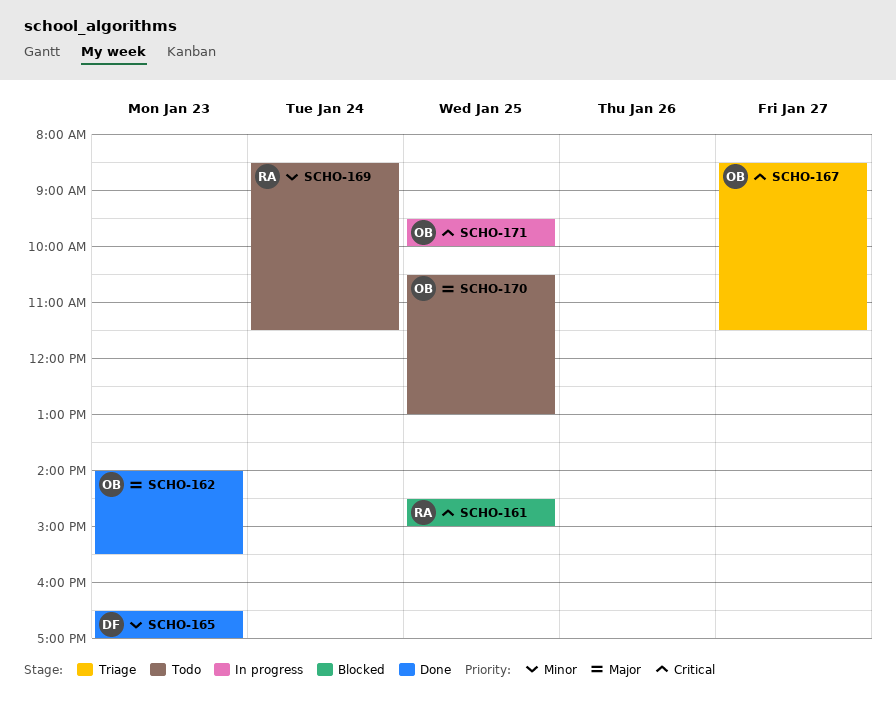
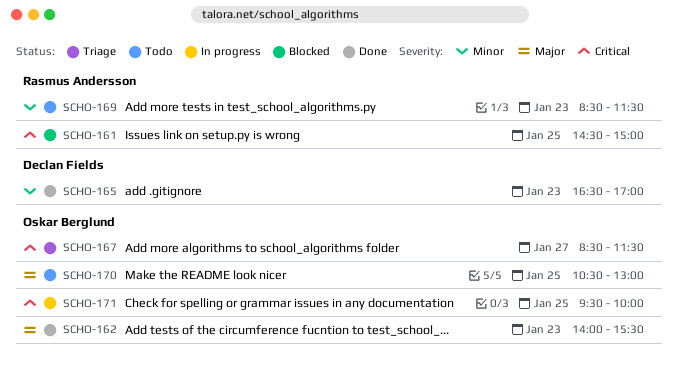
SCHO-169, day: Jan 24 -> Jan 23

